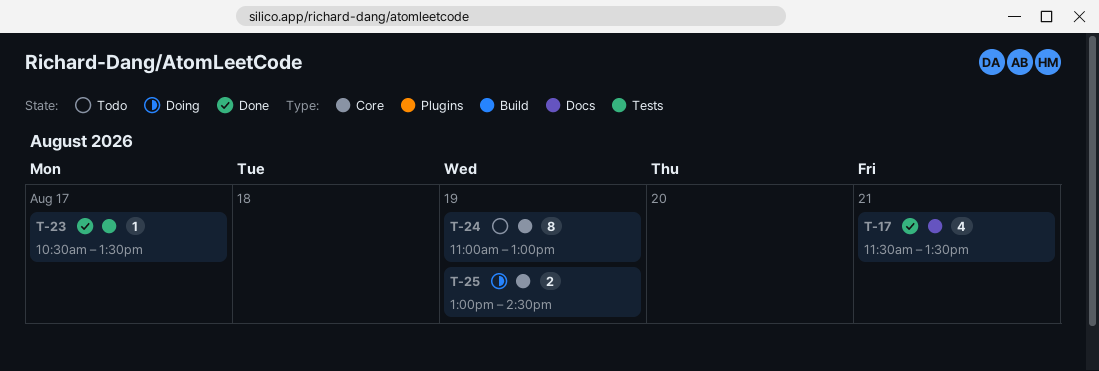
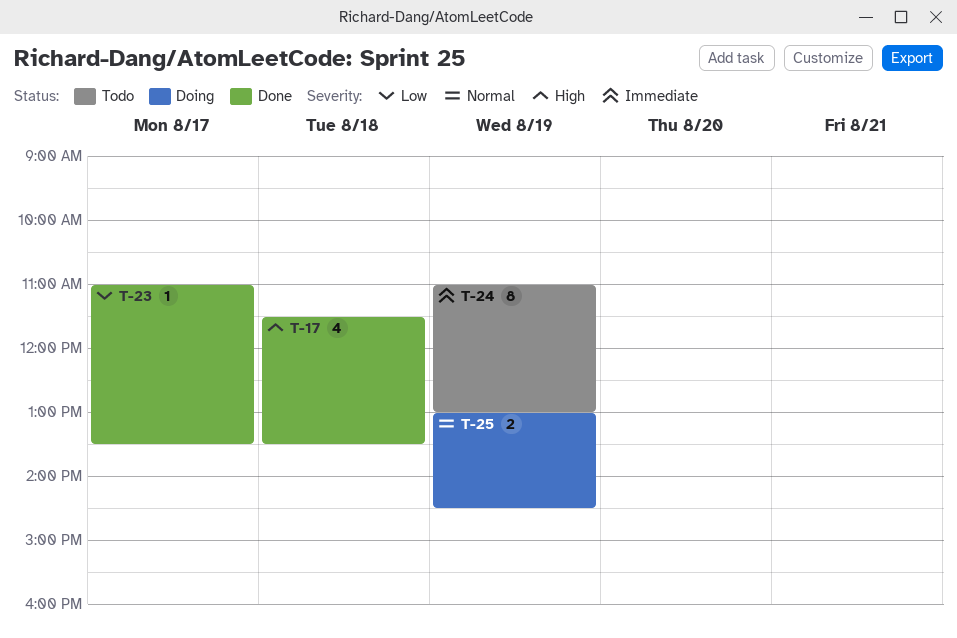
T-17, day: Aug 21 -> Aug 18
T-23, begins: 10:30 -> 11:00

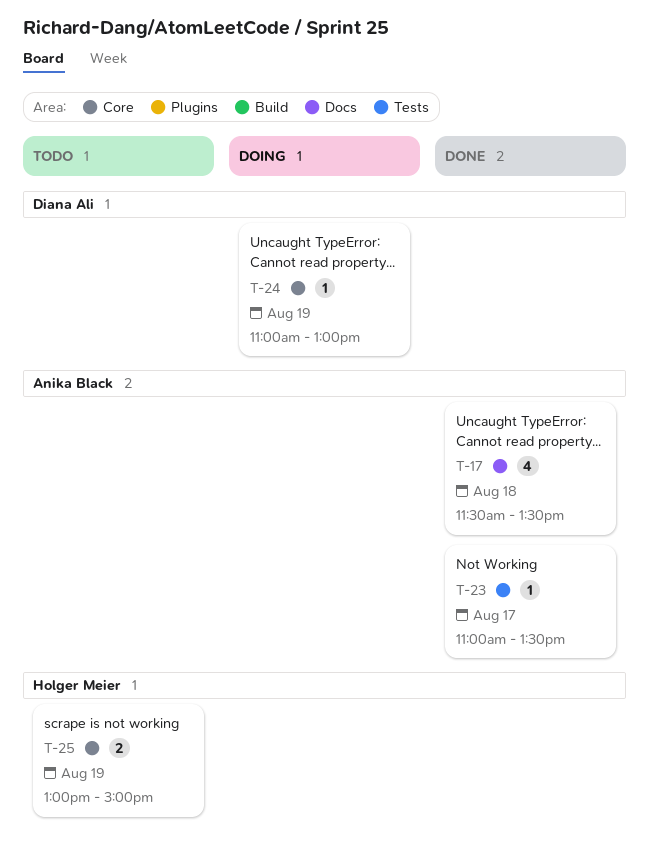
T-24, status: Todo -> Doing
T-24, estimate: 8 -> 1
T-25, status: Doing -> Todo
T-25, ends: 14:30 -> 15:00

